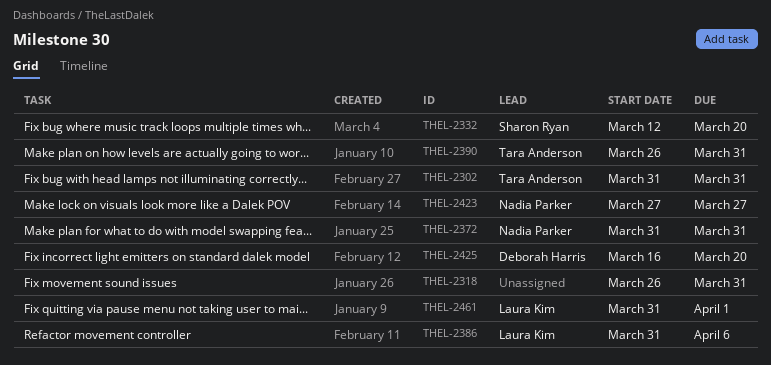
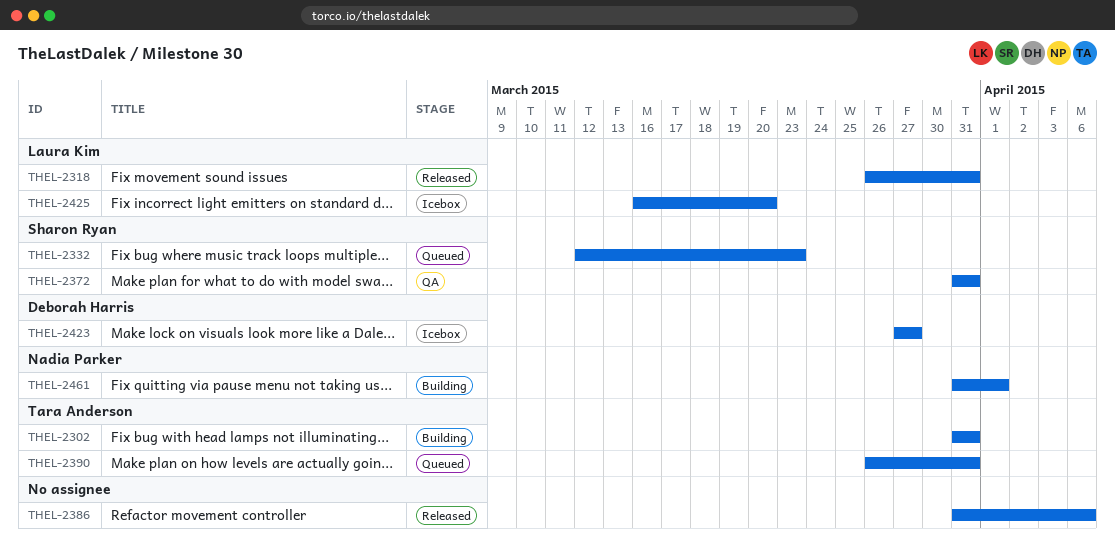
THEL-2318, owner: none -> Laura Kim
THEL-2332, due: Mar 20 -> Mar 23
THEL-2372, owner: Nadia Parker -> Sharon Ryan
THEL-2386, owner: Laura Kim -> none
THEL-2423, owner: Nadia Parker -> Deborah Harris
THEL-2425, owner: Deborah Harris -> Laura Kim
THEL-2461, owner: Laura Kim -> Nadia Parker

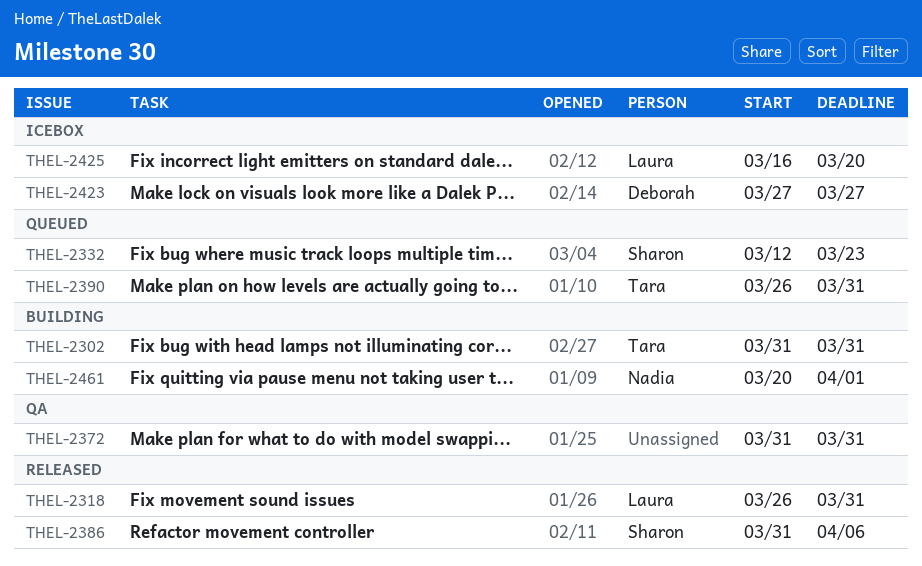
THEL-2372, owner: Sharon Ryan -> none
THEL-2386, owner: none -> Sharon Ryan
THEL-2461, start: Mar 31 -> Mar 20

